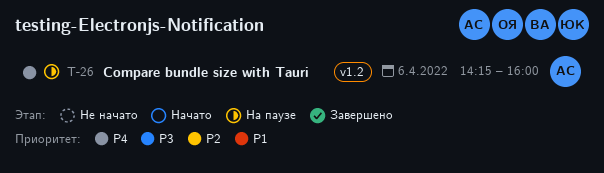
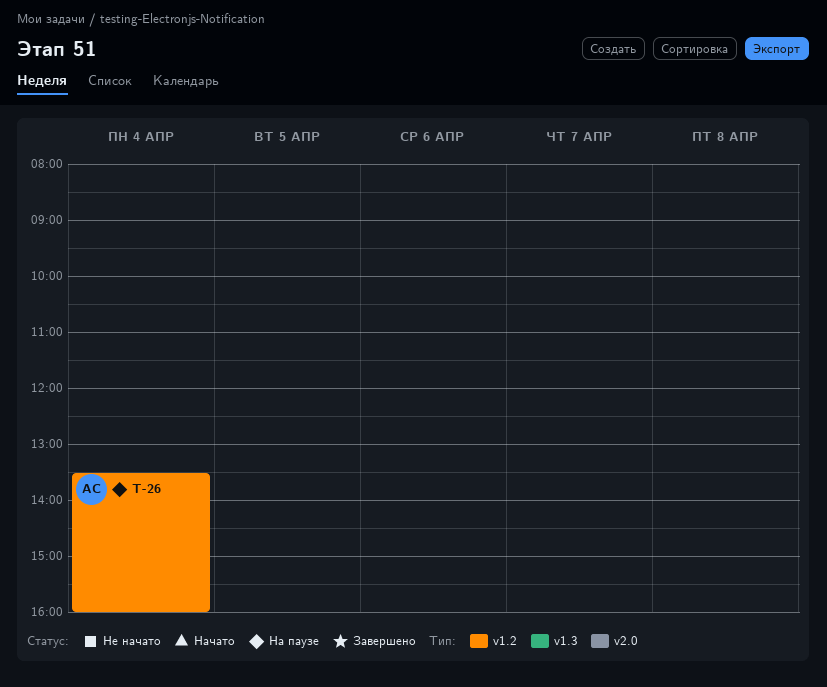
T-26, day: Apr 6 -> Apr 4
T-26, begins: 14:15 -> 13:30

